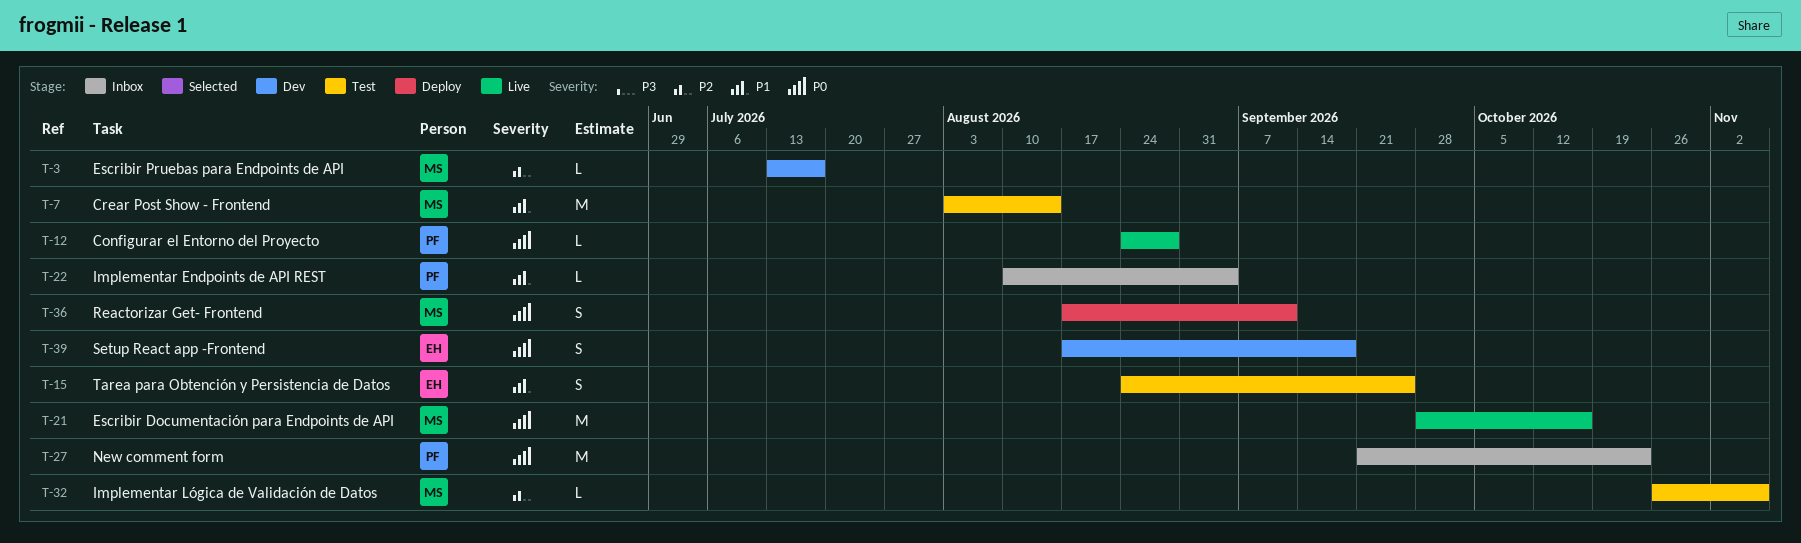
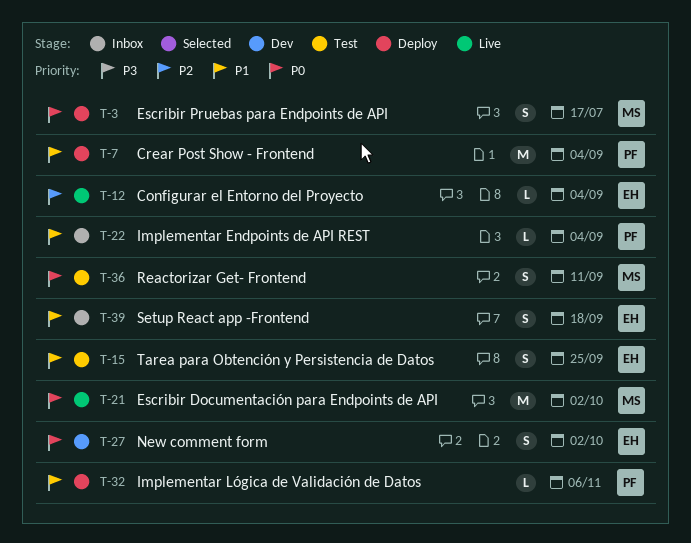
T-3, status: Dev -> Deploy
T-3, priority: P2 -> P0
T-3, estimate: L -> S
T-7, status: Test -> Deploy
T-7, owner: MS -> PF
T-7, due: Aug 14 -> Sep 4
T-12, owner: PF -> EH
T-12, priority: P0 -> P2
T-12, due: Aug 28 -> Sep 4
T-21, due: Oct 16 -> Oct 2
T-27, status: Inbox -> Dev
T-27, owner: PF -> EH
T-27, estimate: M -> S
T-27, due: Oct 23 -> Oct 2
T-32, status: Test -> Deploy
T-32, owner: MS -> PF
T-32, priority: P2 -> P1
T-36, status: Deploy -> Test
T-39, status: Dev -> Inbox
T-39, priority: P0 -> P1

